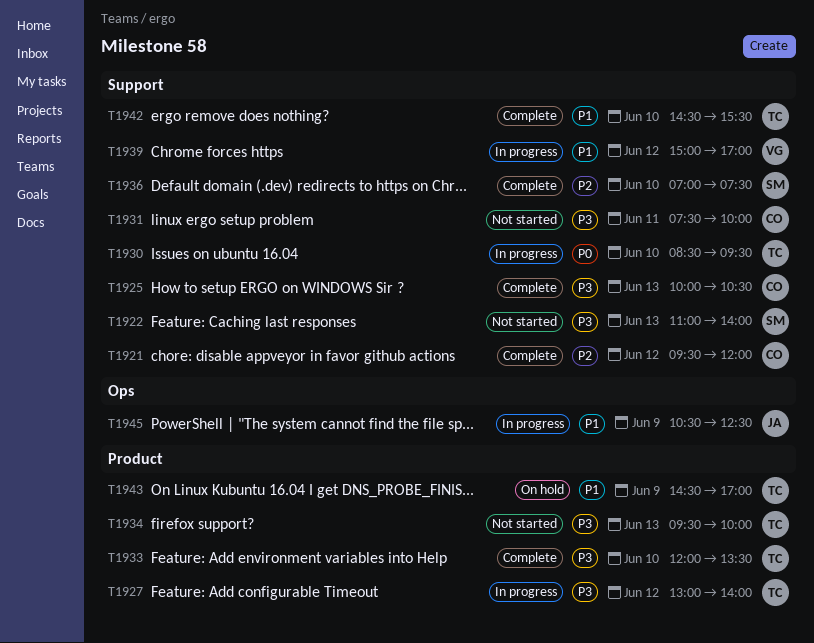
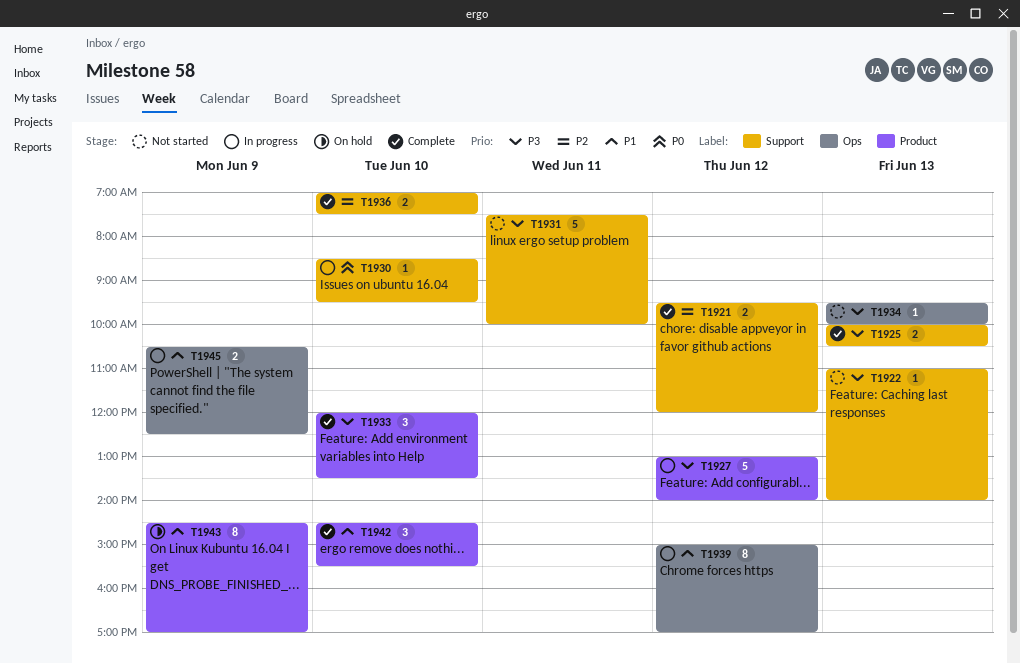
T1934, label: Product -> Ops
T1939, label: Support -> Ops
T1942, label: Support -> Product

